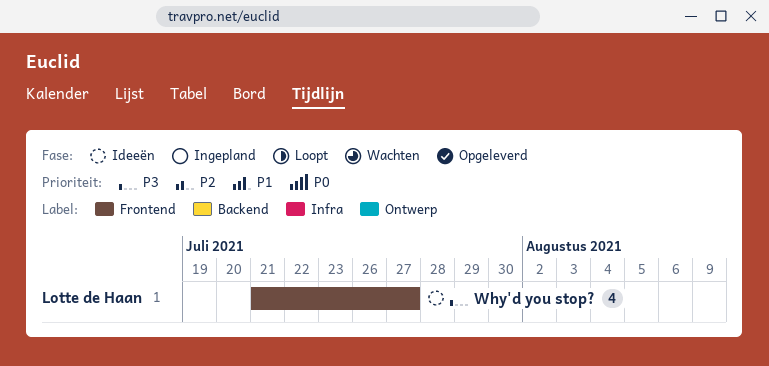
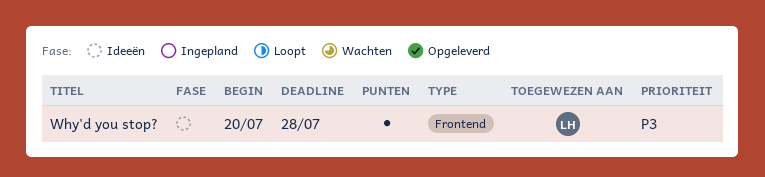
Why'd you stop?, estimate: 4 -> 1
Why'd you stop?, start: Jul 21 -> Jul 20
Why'd you stop?, due: Jul 27 -> Jul 28

